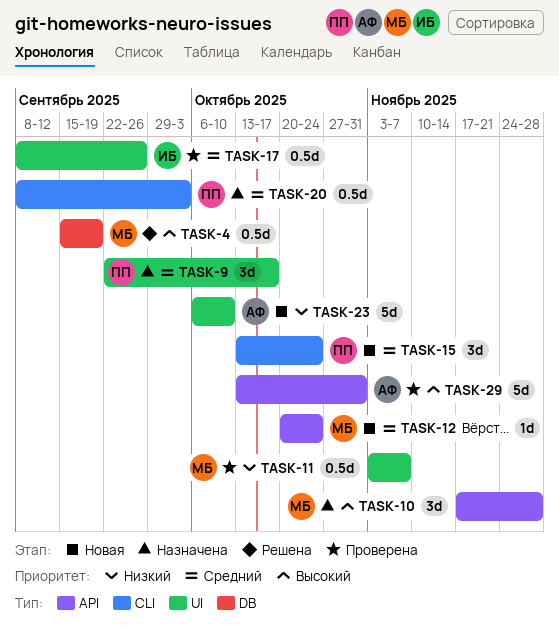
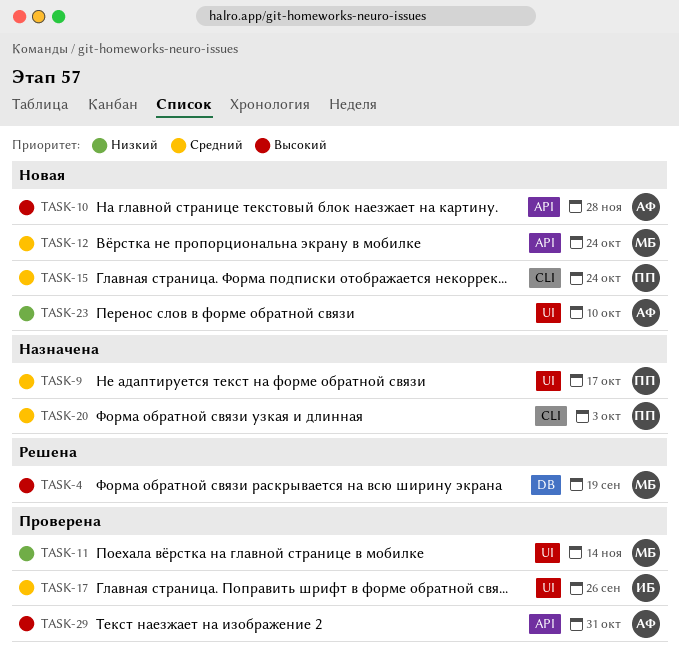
TASK-10, status: Назначена -> Новая
TASK-10, owner: МБ -> АФ
TASK-11, due: Nov 7 -> Nov 14

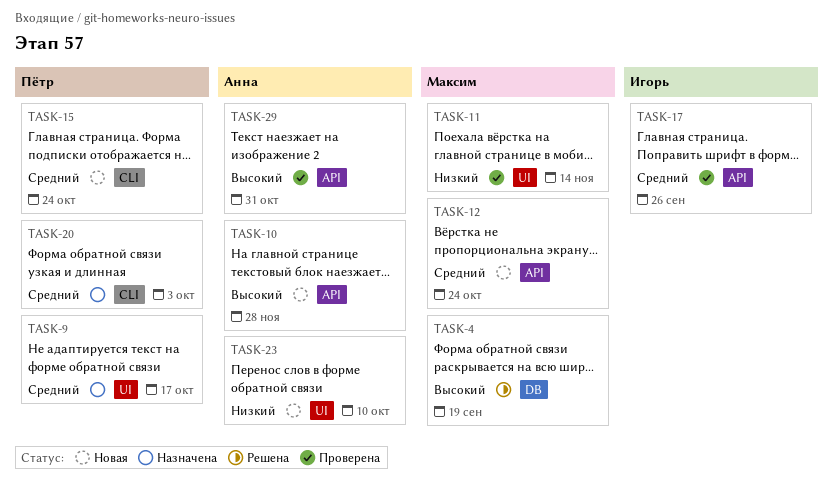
TASK-17, label: UI -> API

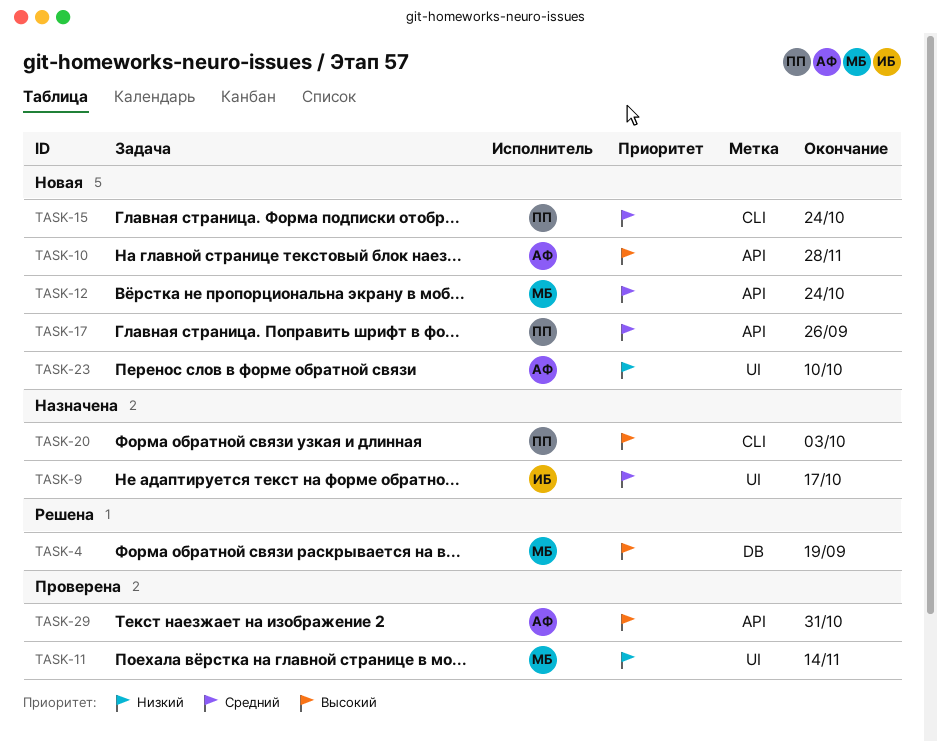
TASK-9, owner: Пётр -> Игорь
TASK-17, status: Проверена -> Новая
TASK-17, owner: Игорь -> Пётр
TASK-20, priority: Средний -> Высокий

